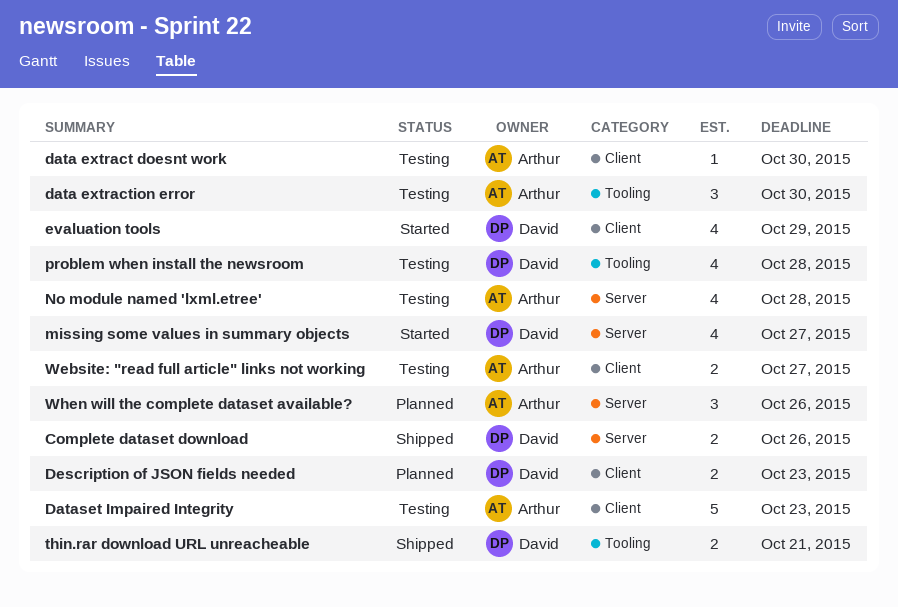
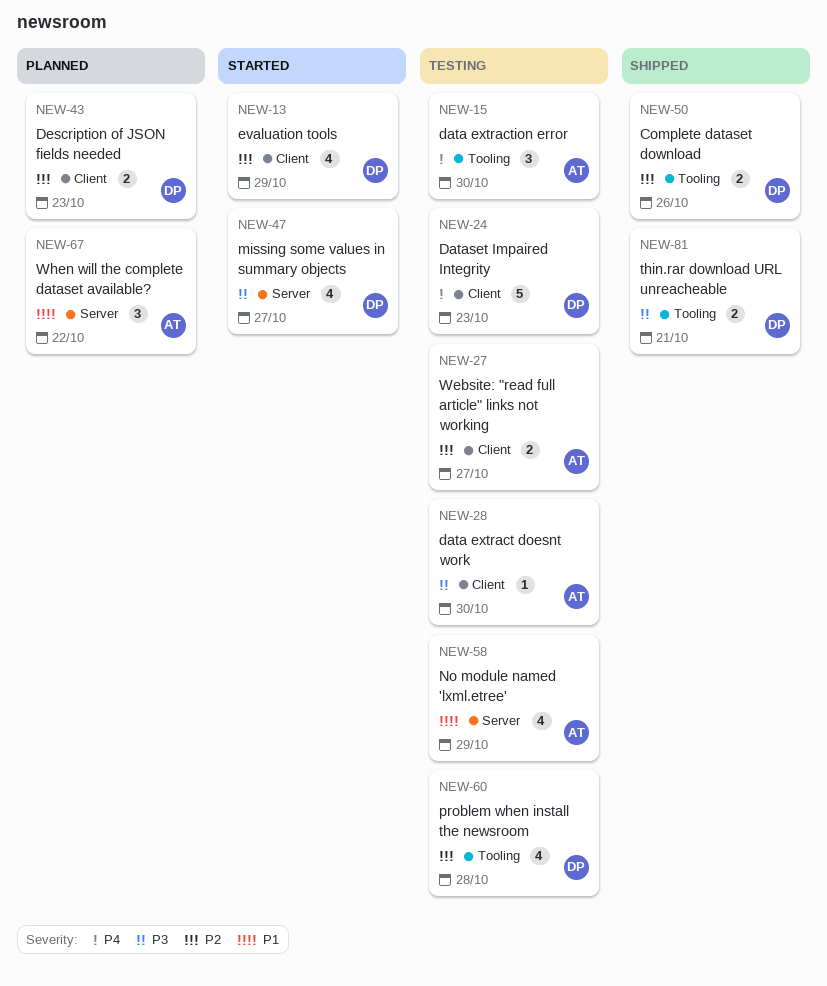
Complete dataset download, label: Server -> Tooling
Dataset Impaired Integrity, owner: Arthur -> David
No module named 'lxml.etree', due: Oct 28 -> Oct 29
When will the complete dataset available?, due: Oct 26 -> Oct 22

